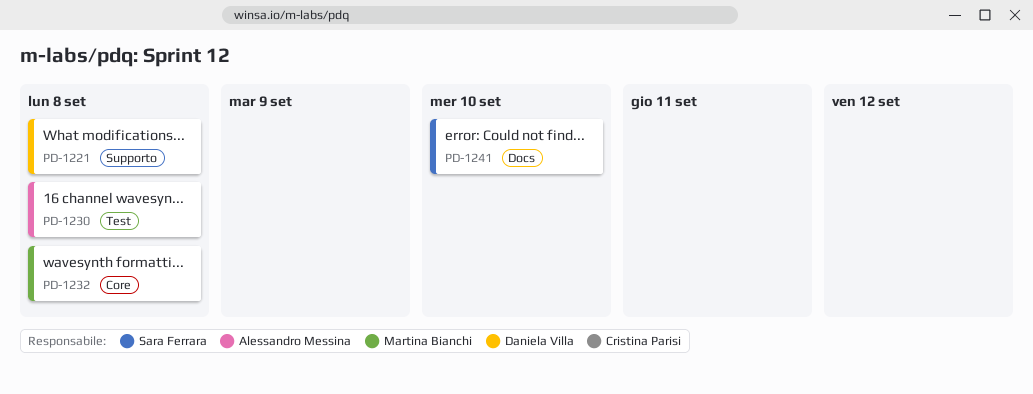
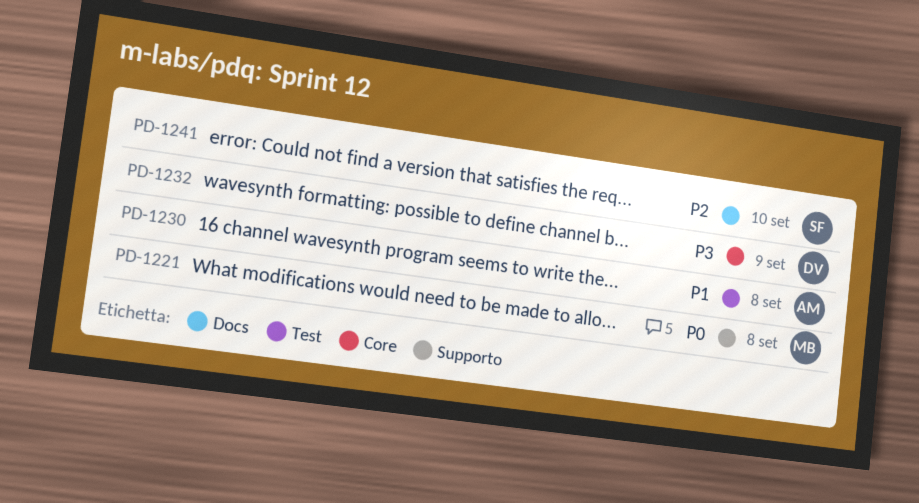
PD-1221, owner: Daniela Villa -> Martina Bianchi
PD-1232, owner: Martina Bianchi -> Daniela Villa
PD-1232, due: Sep 8 -> Sep 9

